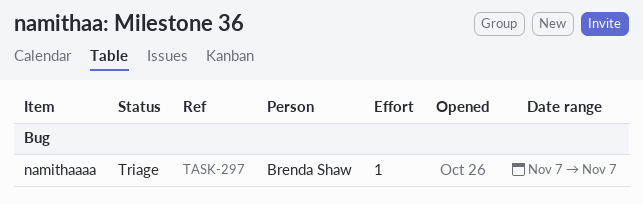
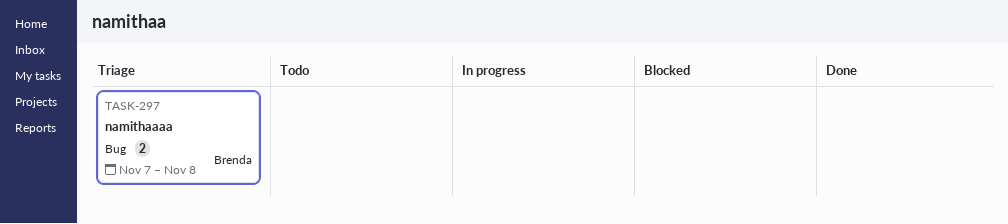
TASK-297, estimate: 1 -> 2
TASK-297, due: Nov 7 -> Nov 8

